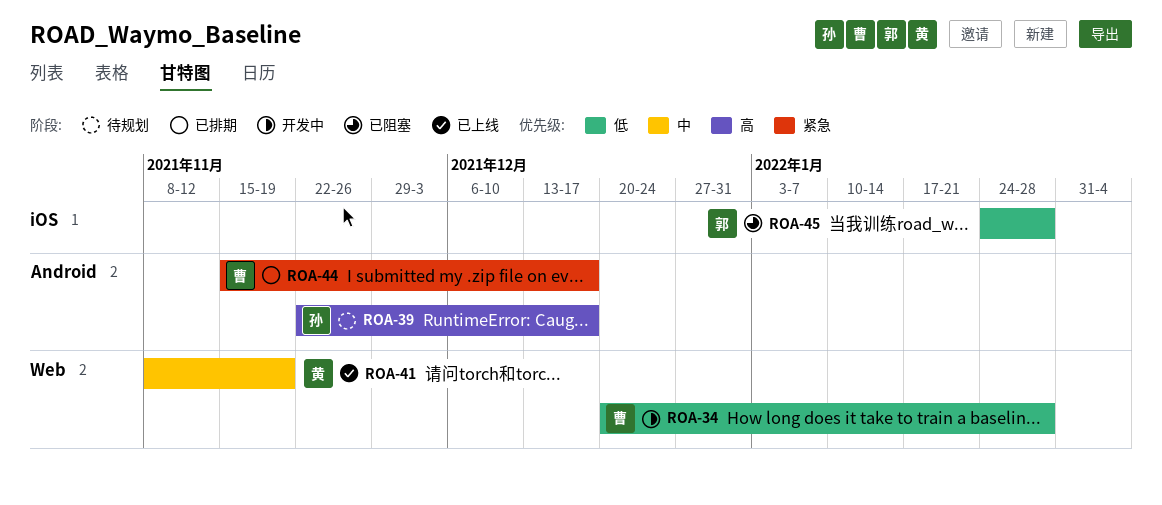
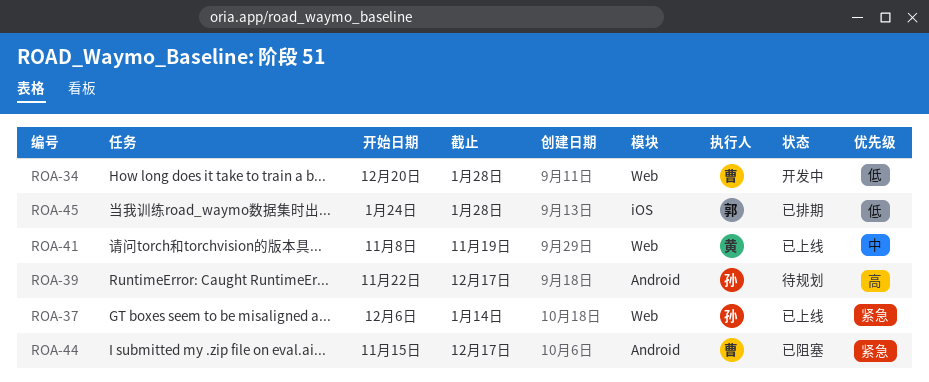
ROA-37: none -> present
ROA-44, status: 已排期 -> 已阻塞
ROA-45, status: 已阻塞 -> 已排期

